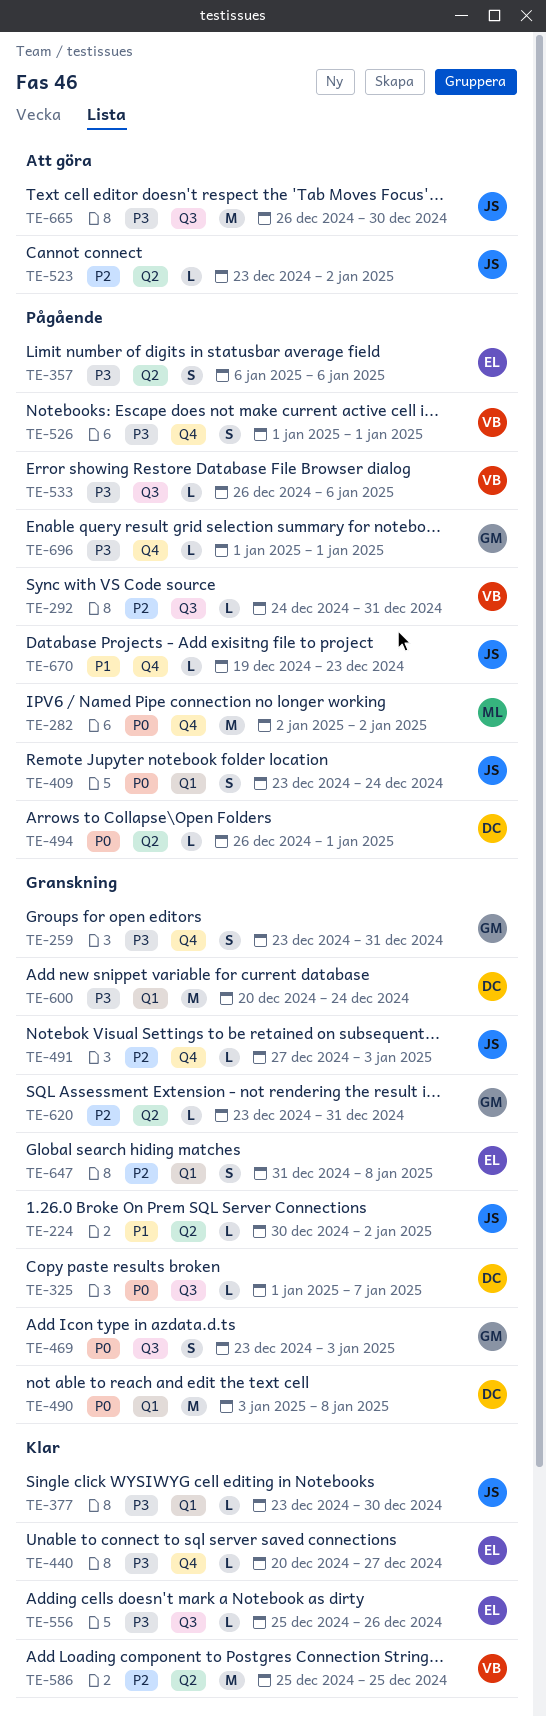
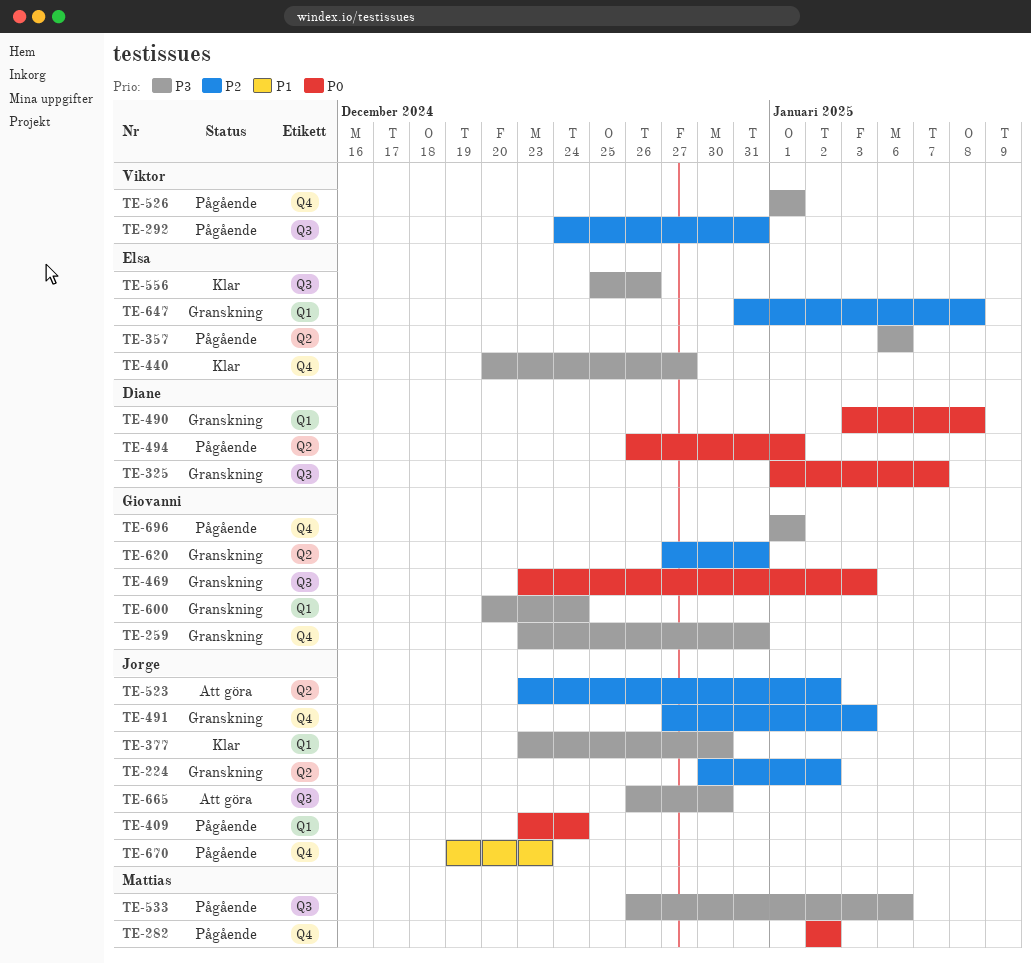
TE-224, priority: P1 -> P2
TE-533, owner: Viktor -> Mattias
TE-586: present -> none
TE-600, owner: Diane -> Giovanni
TE-620, start: Dec 23 -> Dec 27

